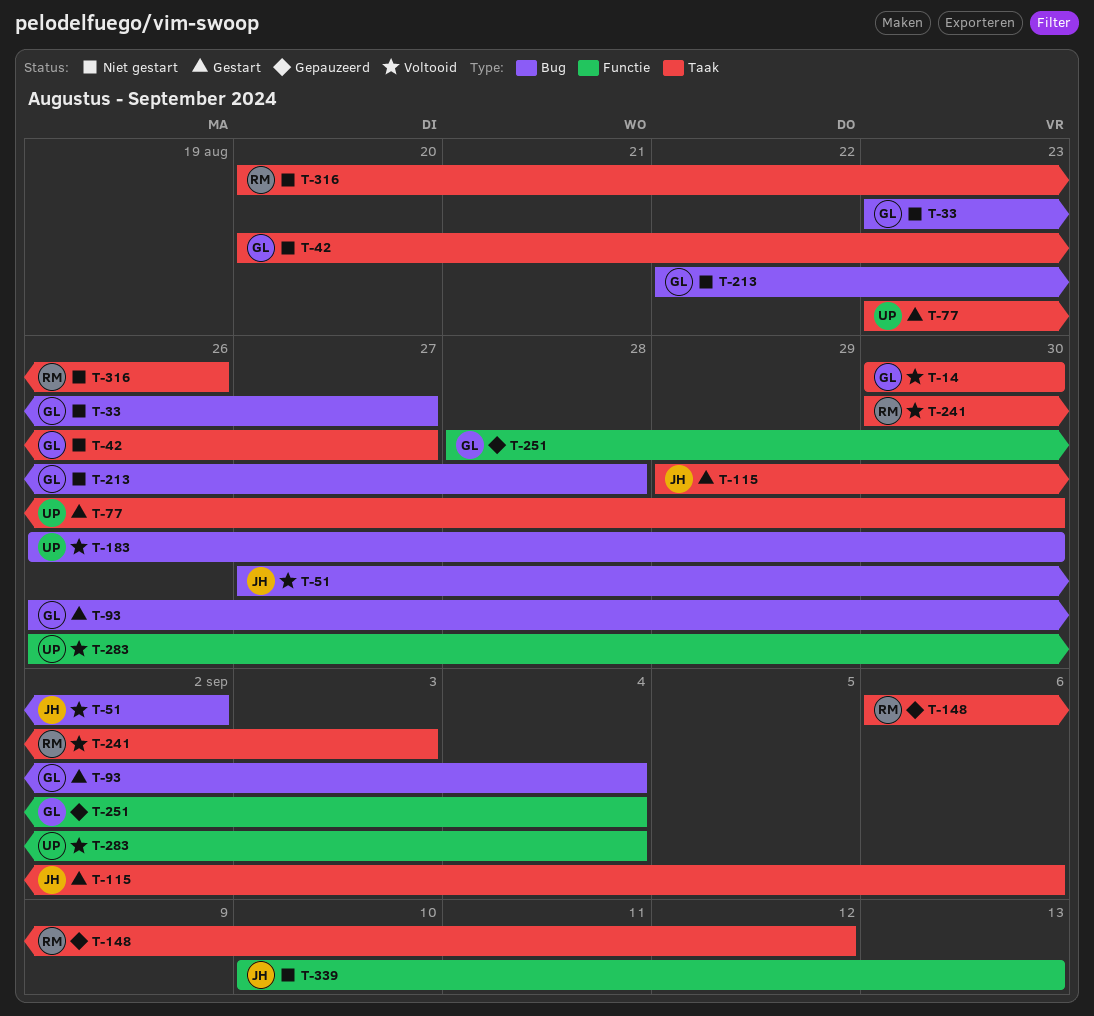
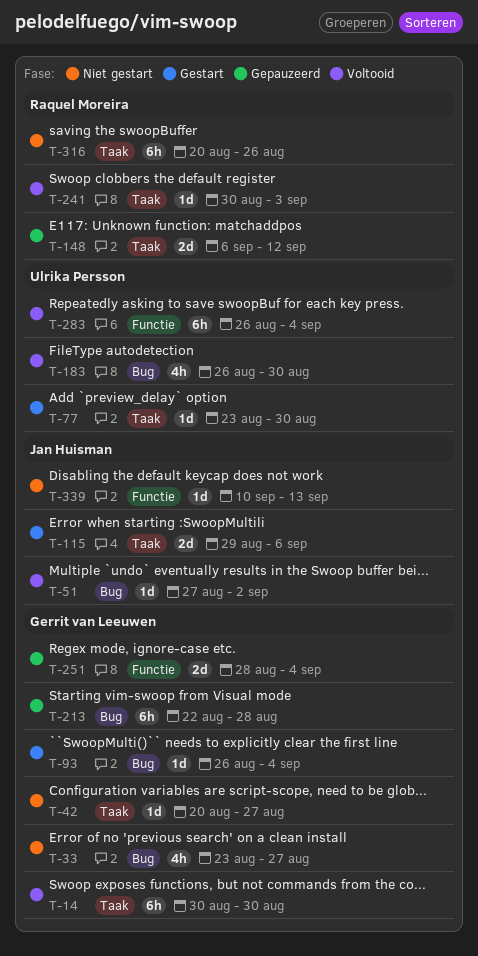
T-213, status: Niet gestart -> Gepauzeerd

